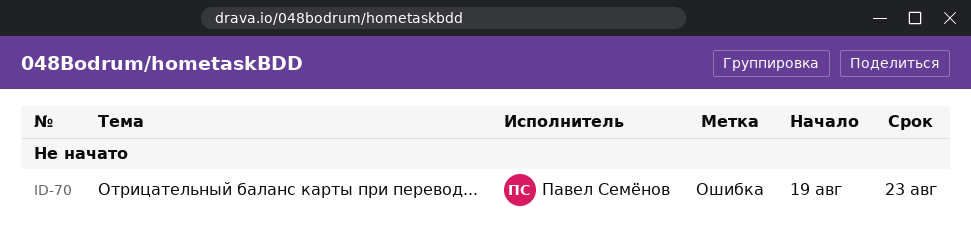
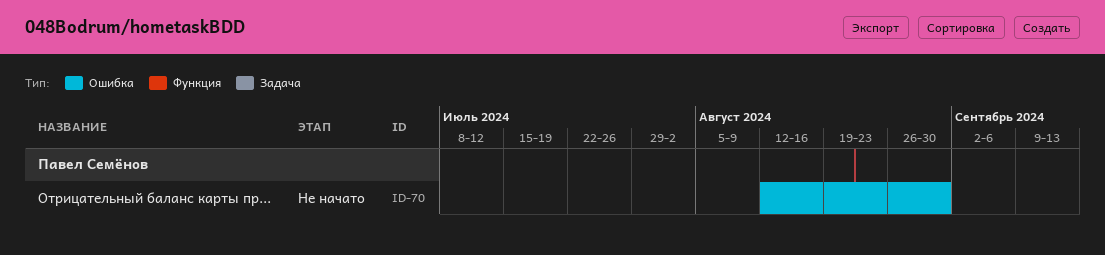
ID-70, start: Aug 19 -> Aug 12
ID-70, due: Aug 23 -> Aug 30

